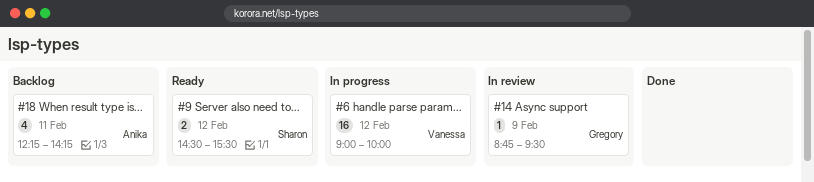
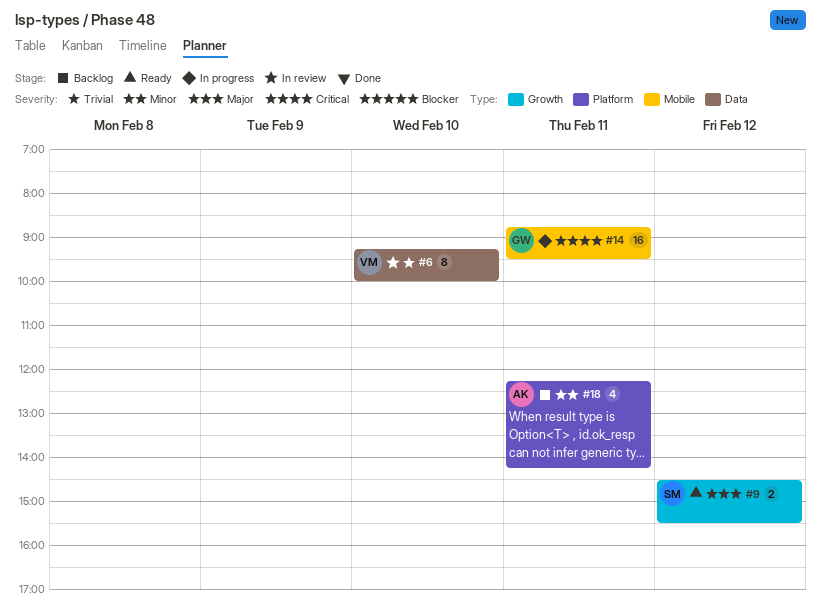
#6, status: In progress -> In review
#6, estimate: 16 -> 8
#6, day: Feb 12 -> Feb 10
#6, begins: 09:00 -> 09:15
#14, status: In review -> In progress
#14, estimate: 1 -> 16
#14, day: Feb 9 -> Feb 11

